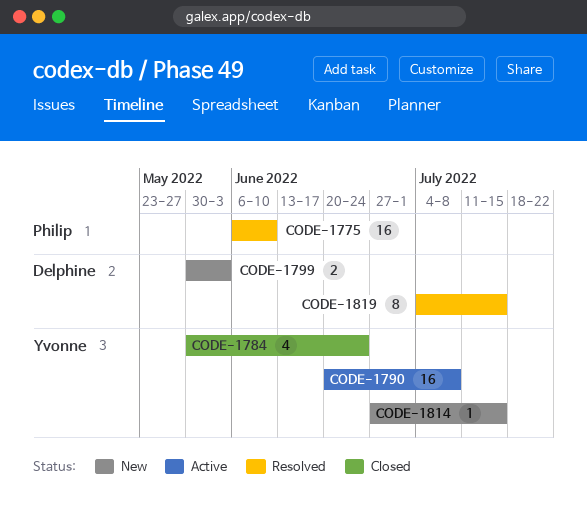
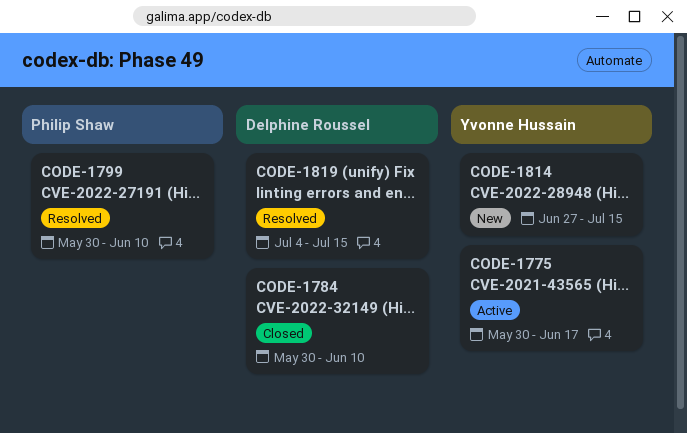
CODE-1775, status: Resolved -> Active
CODE-1775, owner: Philip Shaw -> Yvonne Hussain
CODE-1775, start: Jun 6 -> May 30
CODE-1775, due: Jun 10 -> Jun 17
CODE-1784, owner: Yvonne Hussain -> Delphine Roussel
CODE-1784, due: Jun 24 -> Jun 10
CODE-1790: present -> none
CODE-1799, status: New -> Resolved
CODE-1799, owner: Delphine Roussel -> Philip Shaw
CODE-1799, due: Jun 3 -> Jun 10

